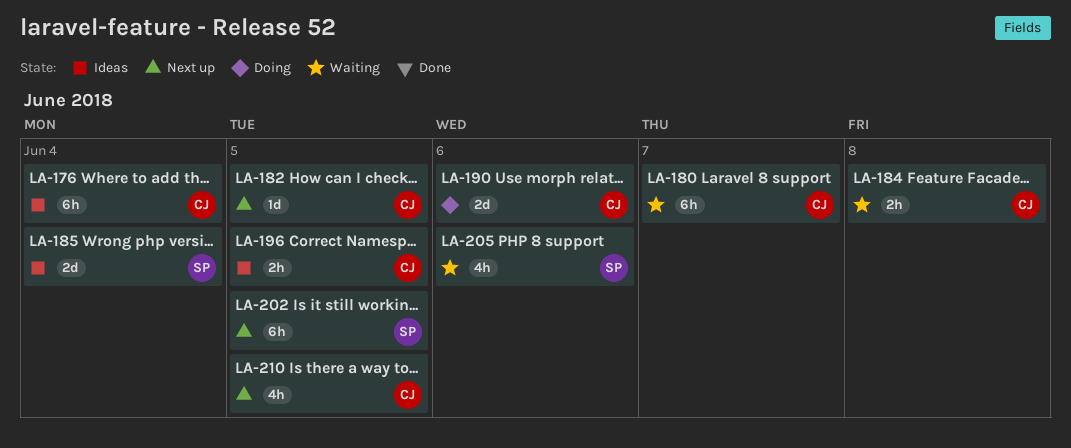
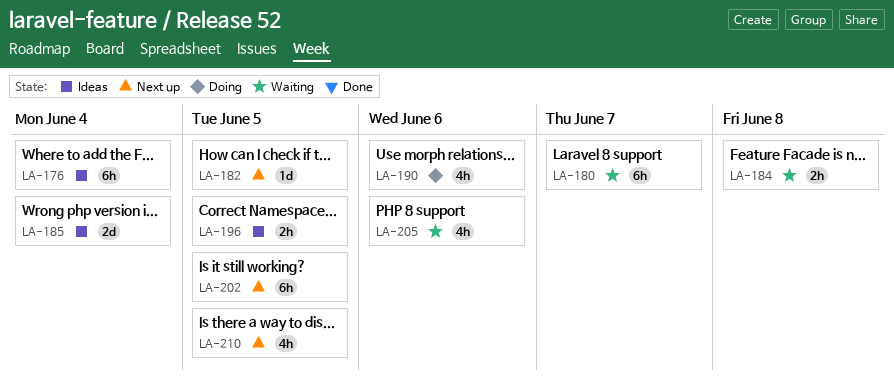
LA-190, estimate: 2d -> 4h

